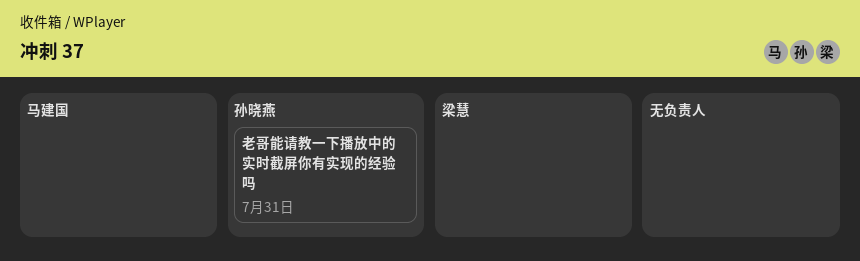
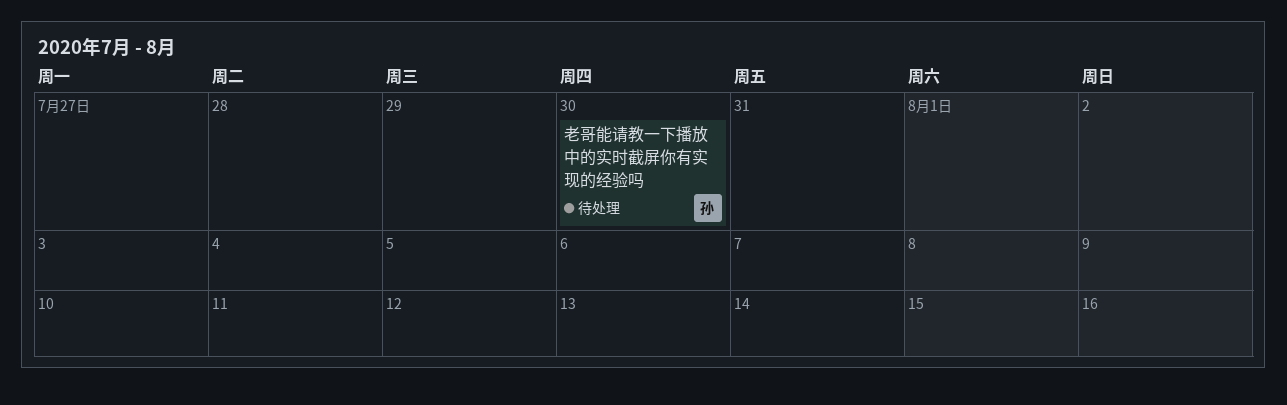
老哥能请教一下播放中的实时截屏你有实现的经验吗, due: Jul 31 -> Jul 30

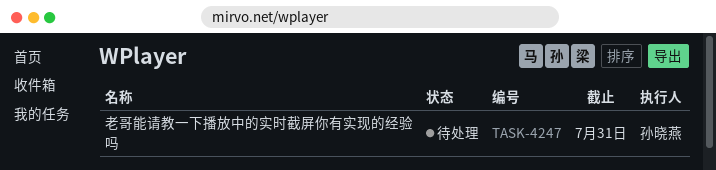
老哥能请教一下播放中的实时截屏你有实现的经验吗, due: Jul 30 -> Jul 31

